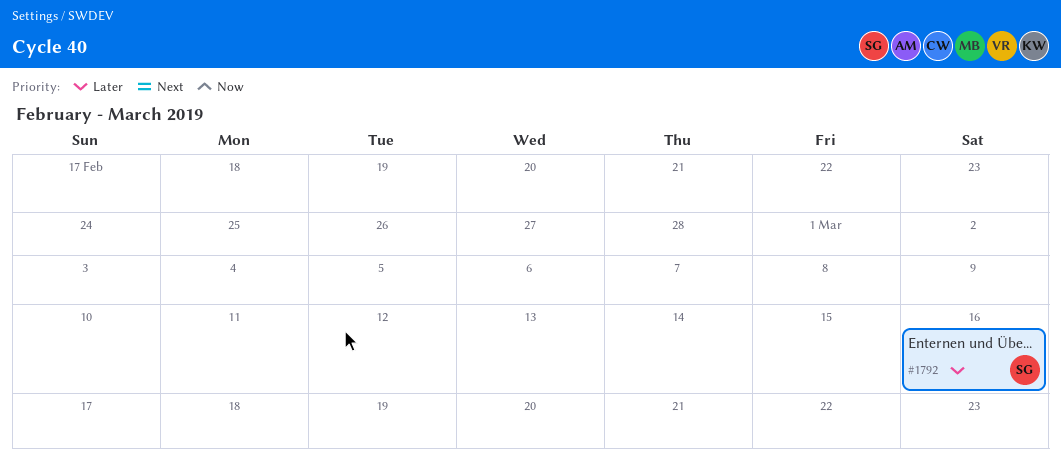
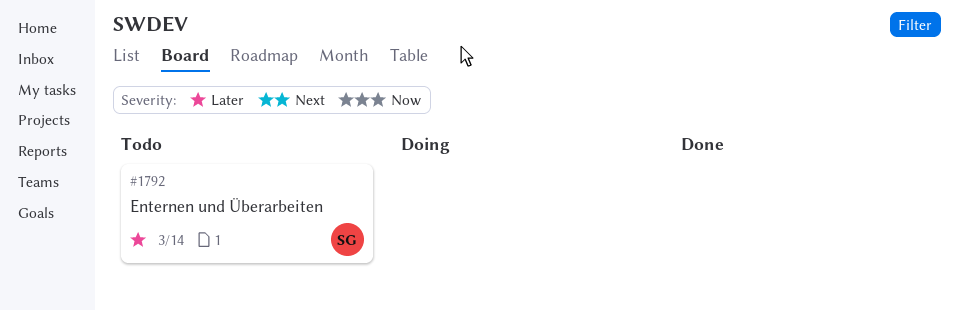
#1792, due: Mar 16 -> Mar 14

